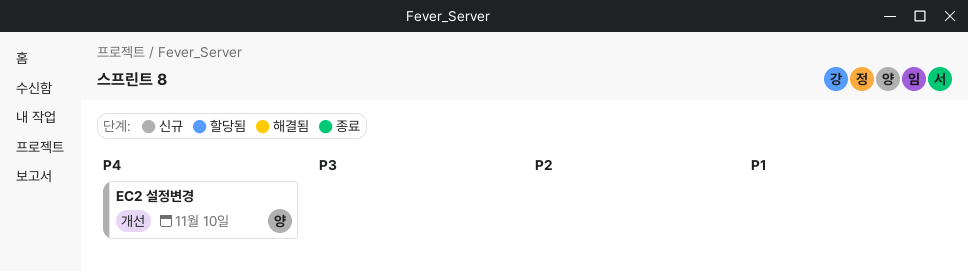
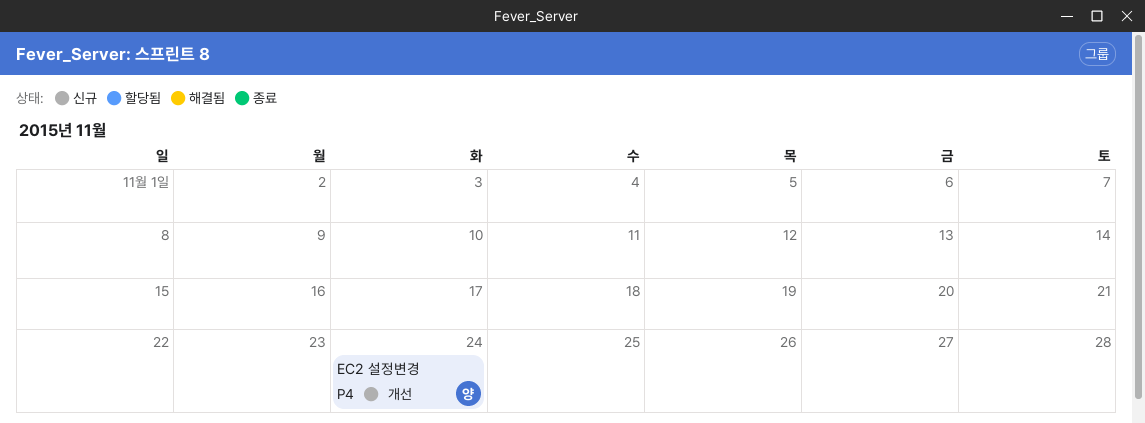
EC2 설정변경, due: Nov 10 -> Nov 24

